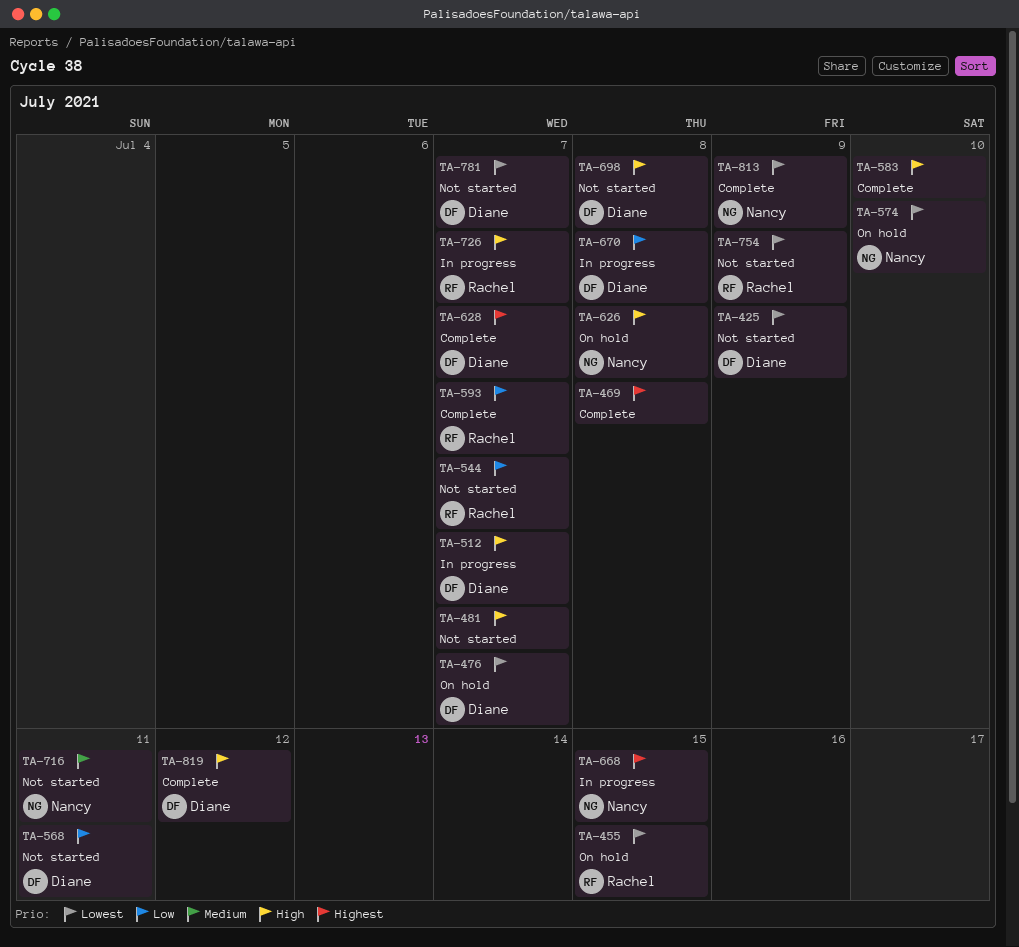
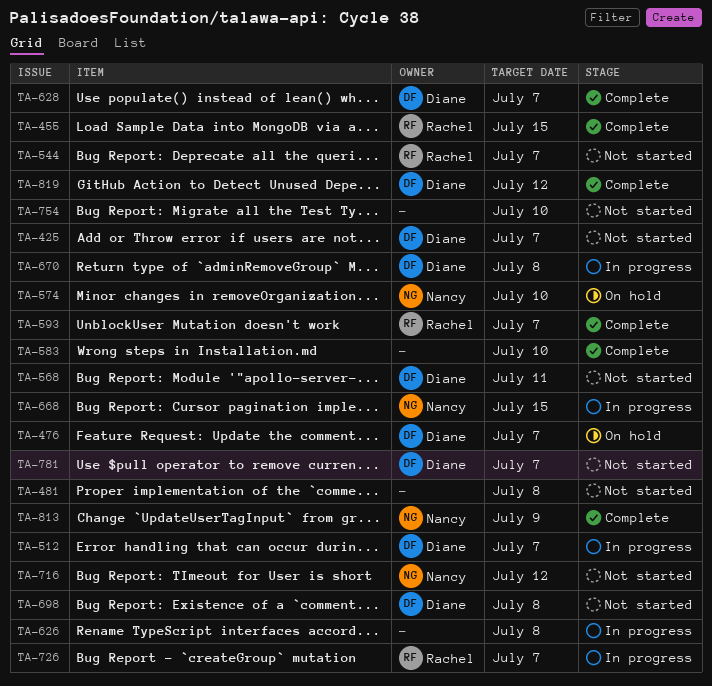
TA-425, due: Jul 9 -> Jul 7
TA-455, status: On hold -> Complete
TA-469: present -> none
TA-481, due: Jul 7 -> Jul 8
TA-626, status: On hold -> In progress
TA-626, owner: Nancy -> none
TA-716, due: Jul 11 -> Jul 12
TA-754, owner: Rachel -> none
TA-754, due: Jul 9 -> Jul 10

